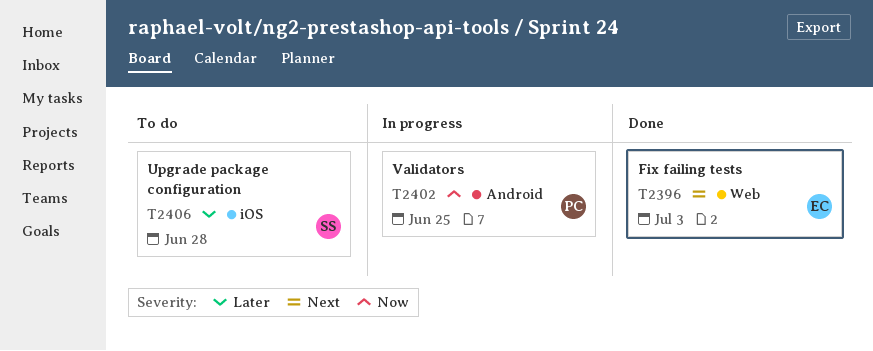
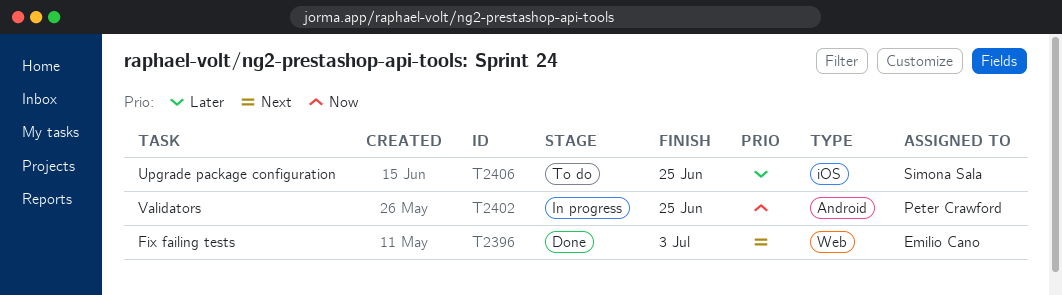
T2406, due: Jun 28 -> Jun 25

